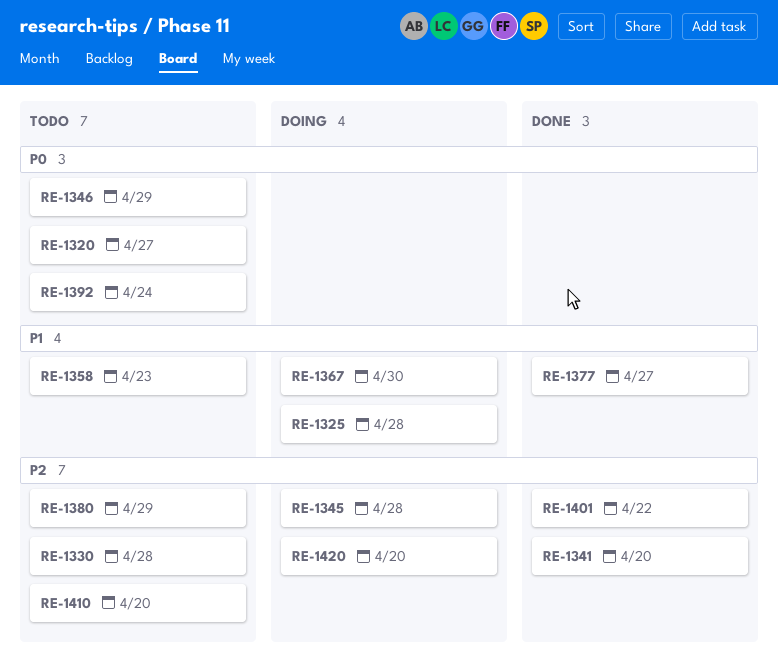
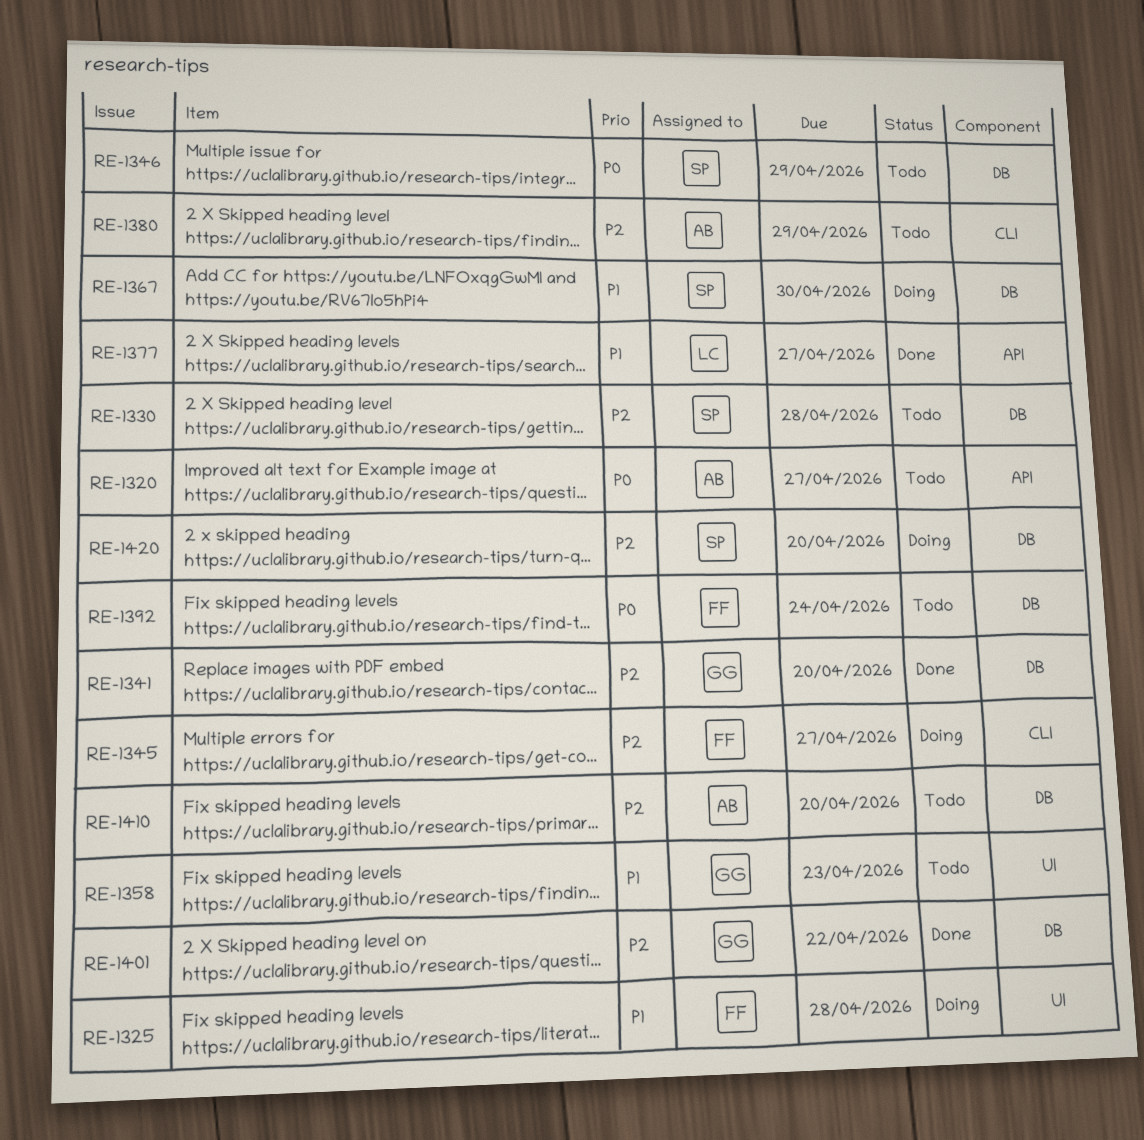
RE-1345, due: Apr 28 -> Apr 27

